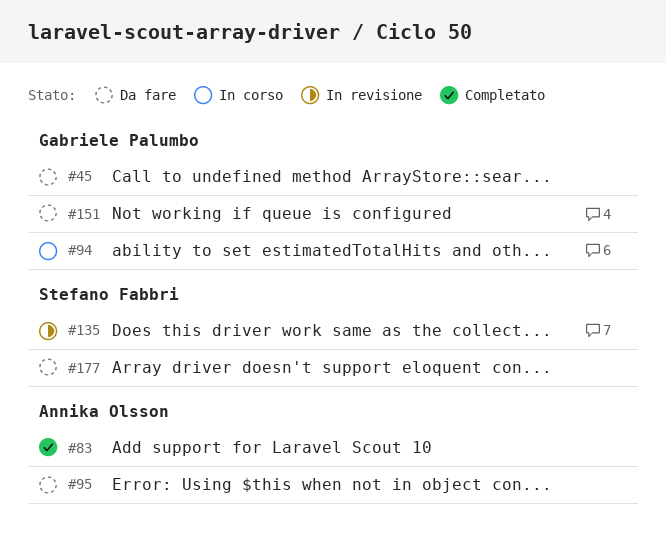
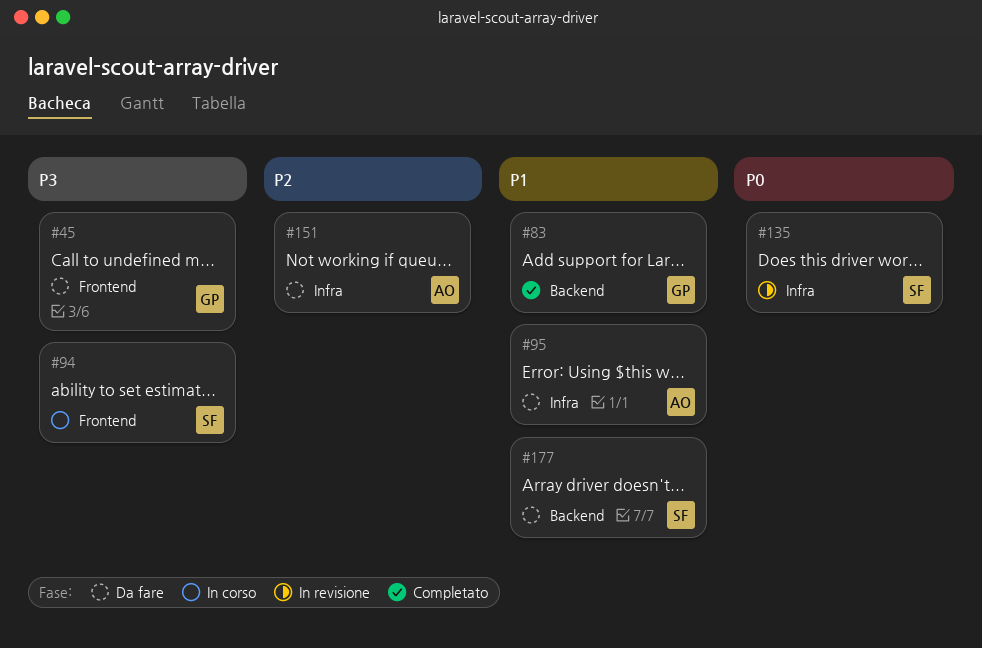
#83, owner: Annika Olsson -> Gabriele Palumbo
#94, owner: Gabriele Palumbo -> Stefano Fabbri
#151, owner: Gabriele Palumbo -> Annika Olsson

